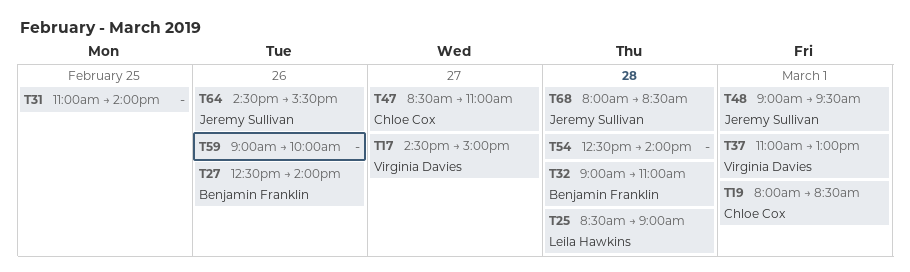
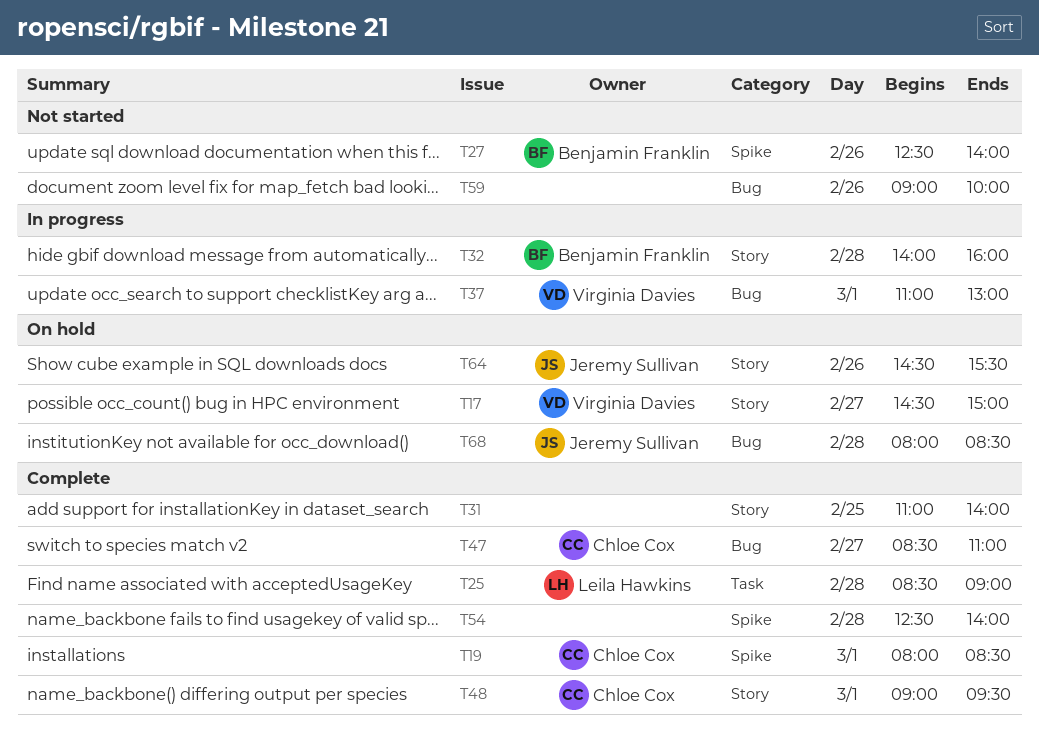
T32, begins: 09:00 -> 14:00
T32, ends: 11:00 -> 16:00
T48, owner: Jeremy Sullivan -> Chloe Cox

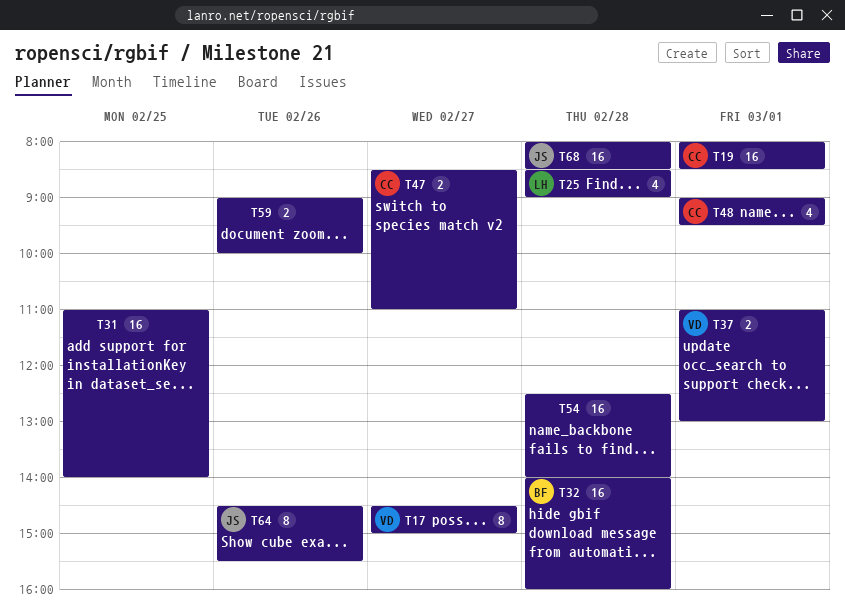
T27: present -> none

